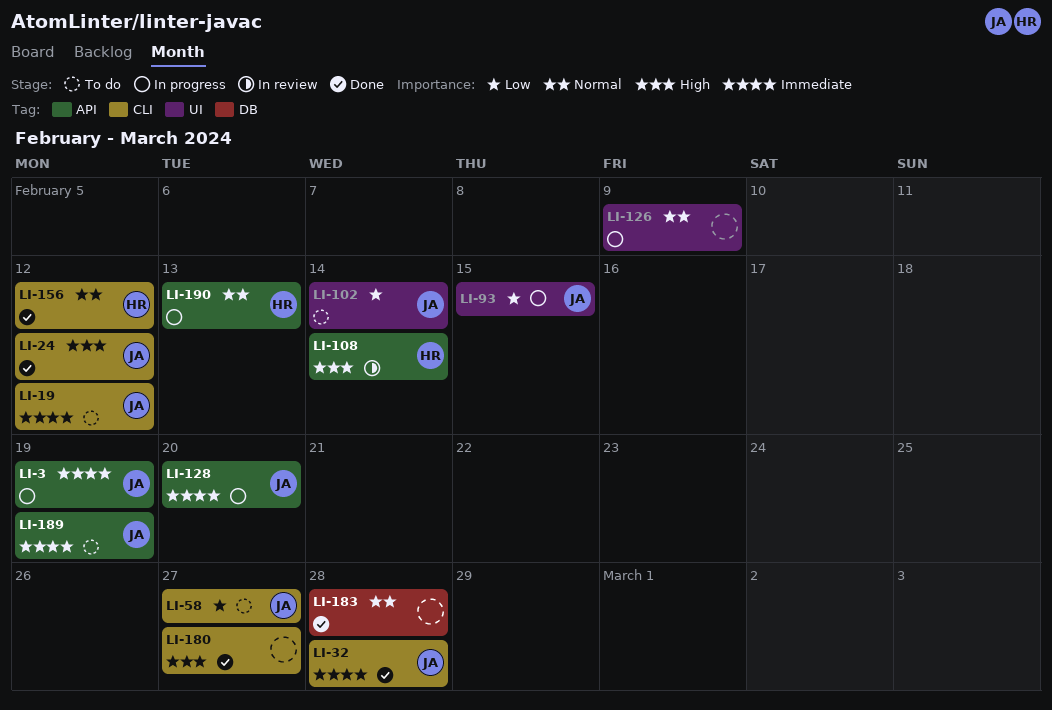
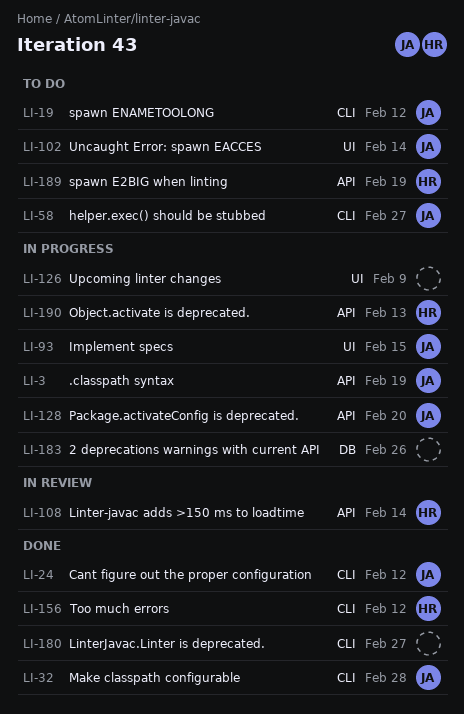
LI-183, status: Done -> In progress
LI-183, due: Feb 28 -> Feb 26
LI-189, owner: JA -> HR

